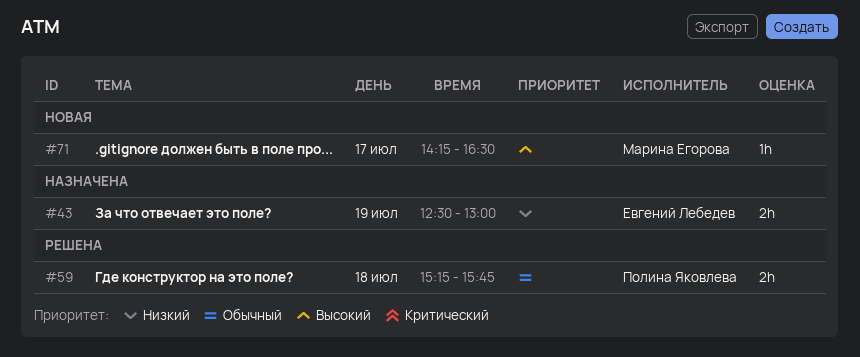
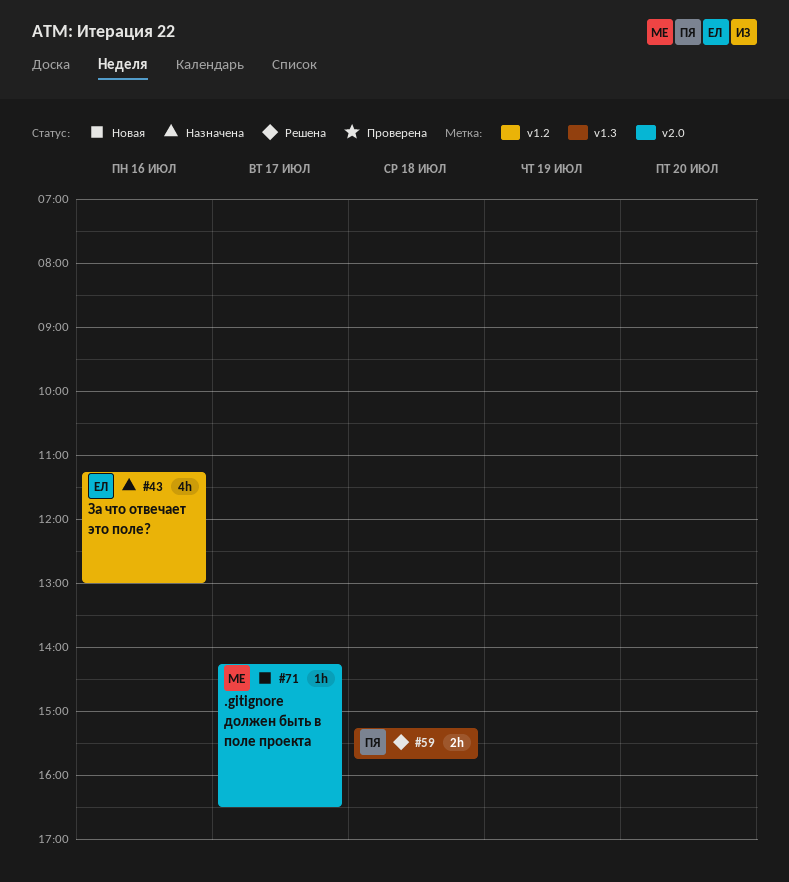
#43, estimate: 2h -> 4h
#43, day: Jul 19 -> Jul 16
#43, begins: 12:30 -> 11:15

